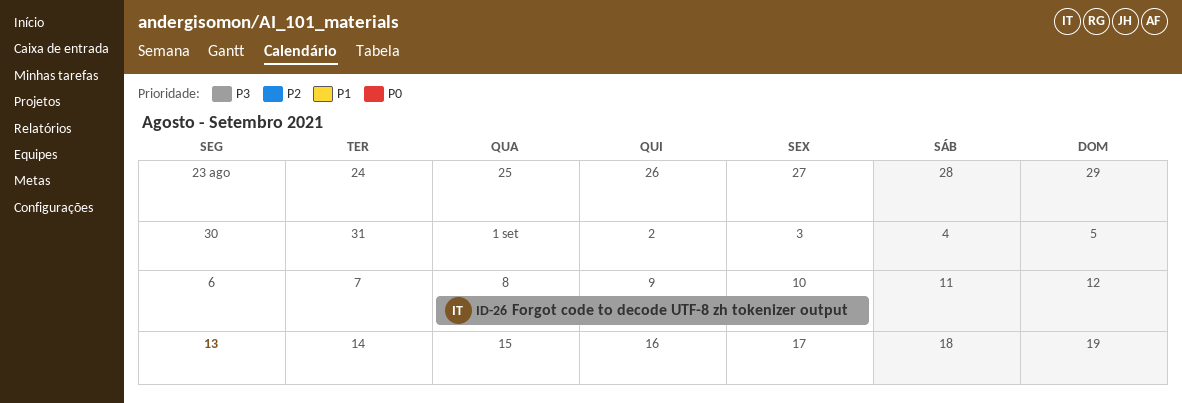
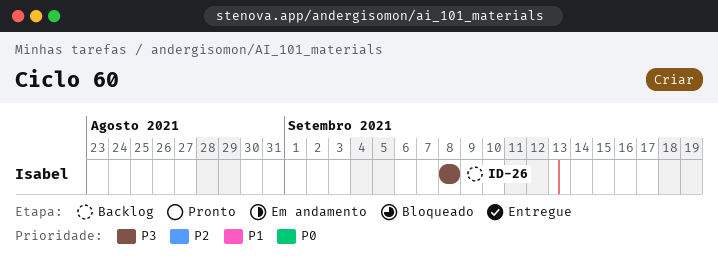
ID-26, due: Sep 10 -> Sep 8

